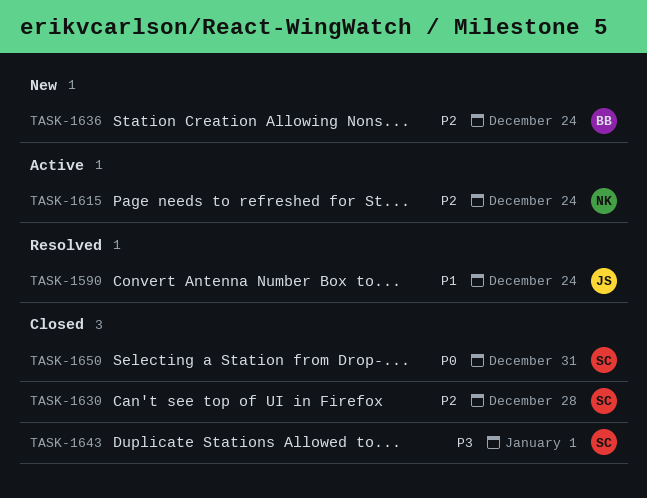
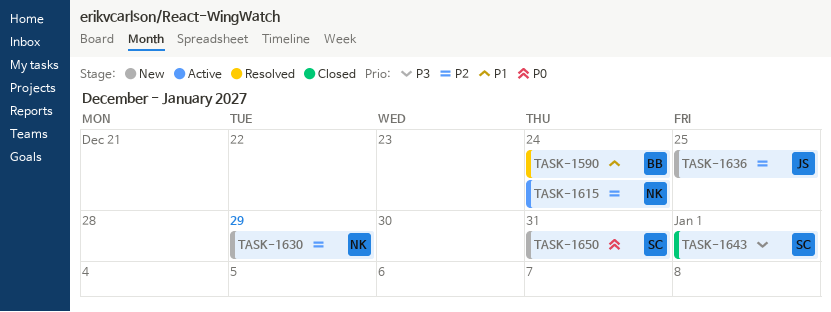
TASK-1590, owner: JS -> BB
TASK-1630, status: Closed -> New
TASK-1630, owner: SC -> NK
TASK-1630, due: Dec 28 -> Dec 29
TASK-1636, owner: BB -> JS
TASK-1636, due: Dec 24 -> Dec 25
TASK-1650, status: Closed -> New

